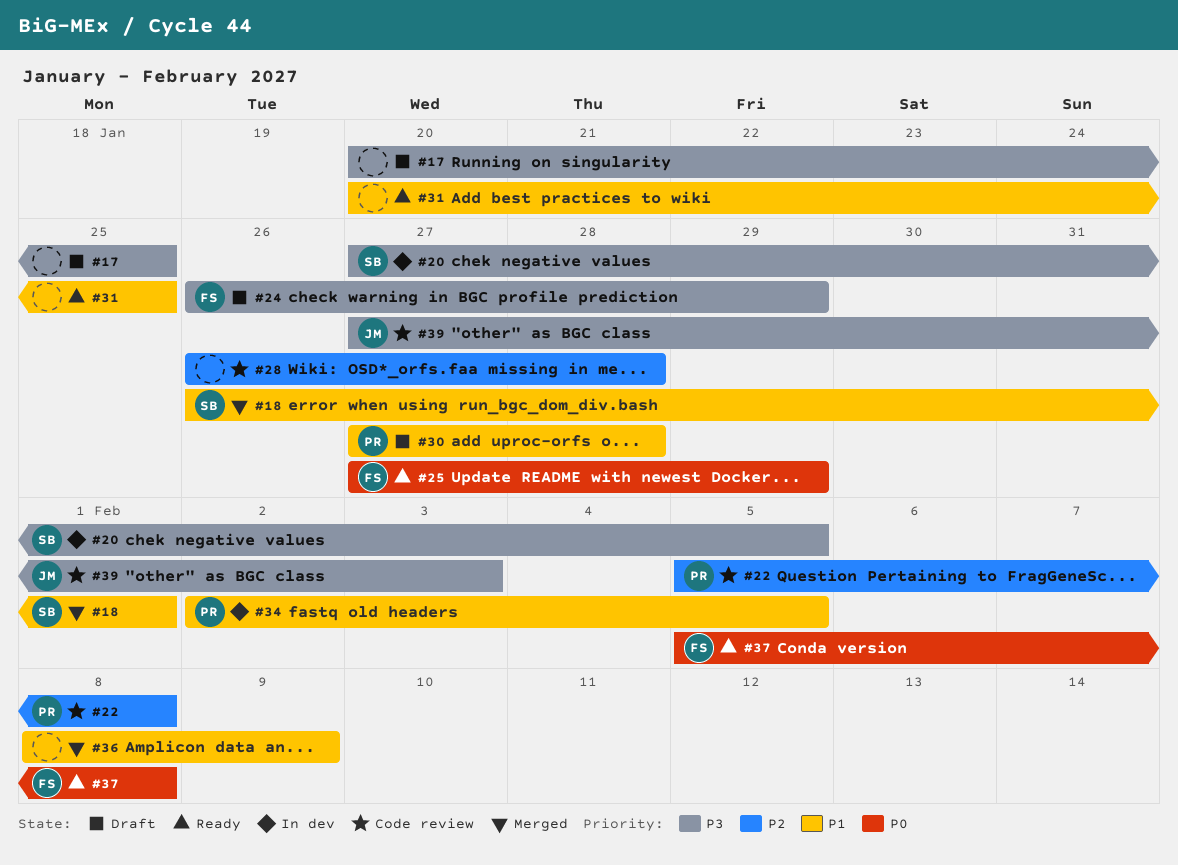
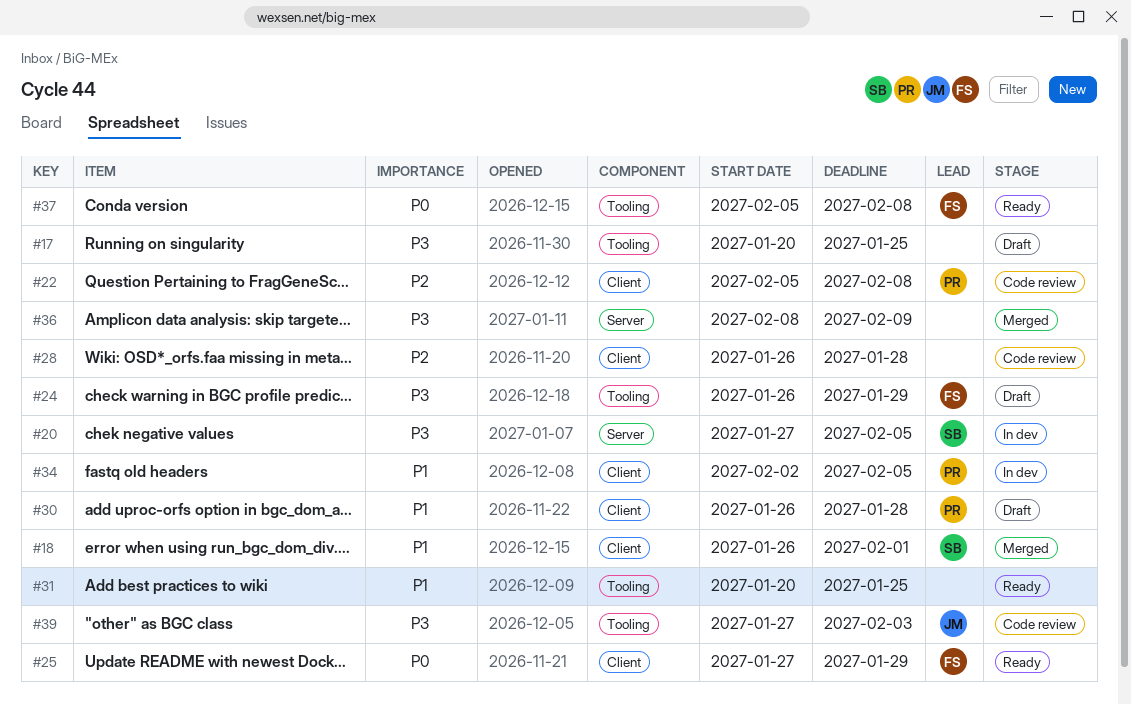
#30, start: Jan 27 -> Jan 26
#36, priority: P1 -> P3

